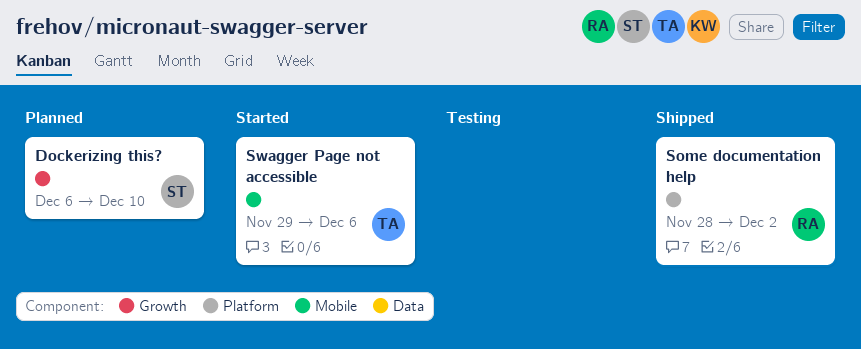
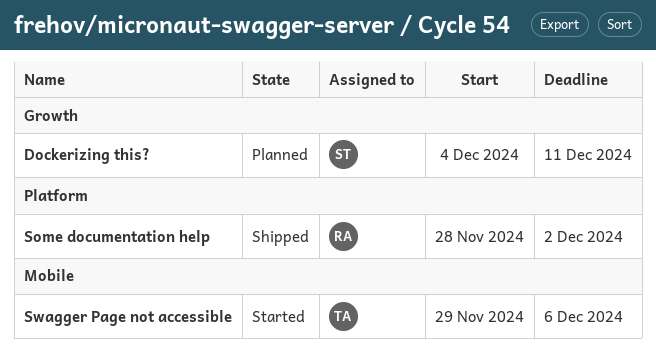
Dockerizing this?, start: Dec 6 -> Dec 4
Dockerizing this?, due: Dec 10 -> Dec 11

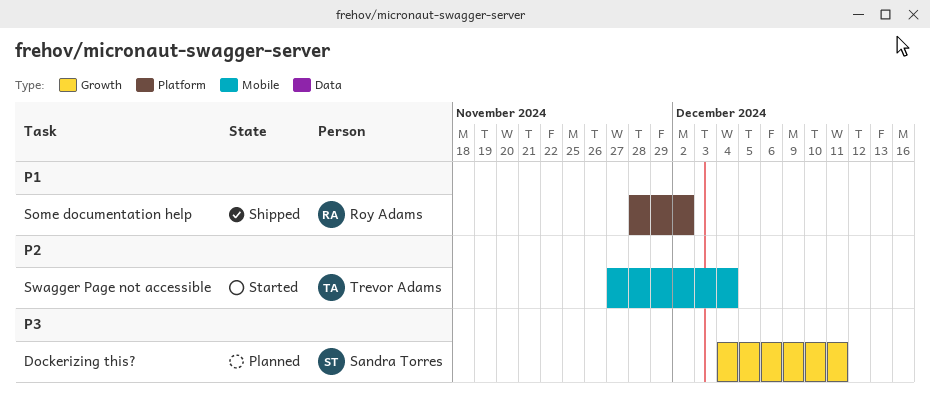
Swagger Page not accessible, start: Nov 29 -> Nov 27
Swagger Page not accessible, due: Dec 6 -> Dec 4

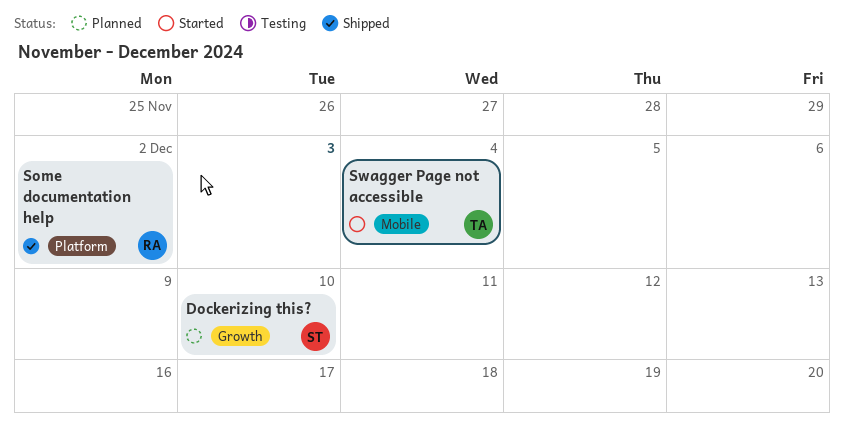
Dockerizing this?, due: Dec 11 -> Dec 10

